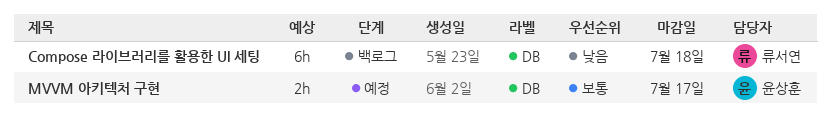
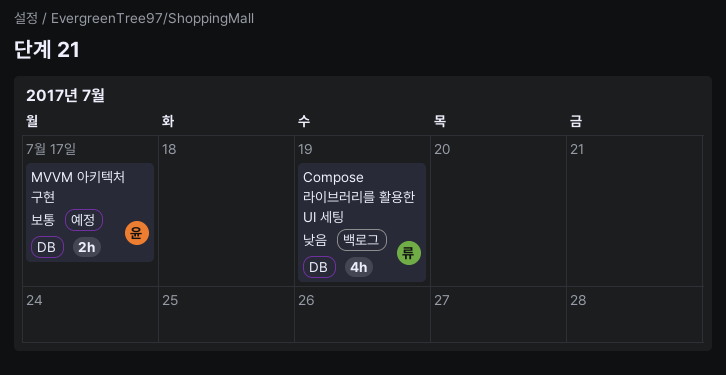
Compose 라이브러리를 활용한 UI 세팅, estimate: 6h -> 4h
Compose 라이브러리를 활용한 UI 세팅, due: Jul 18 -> Jul 19

